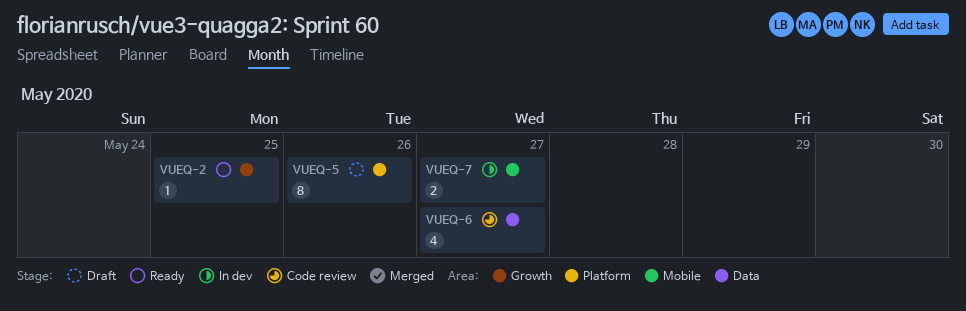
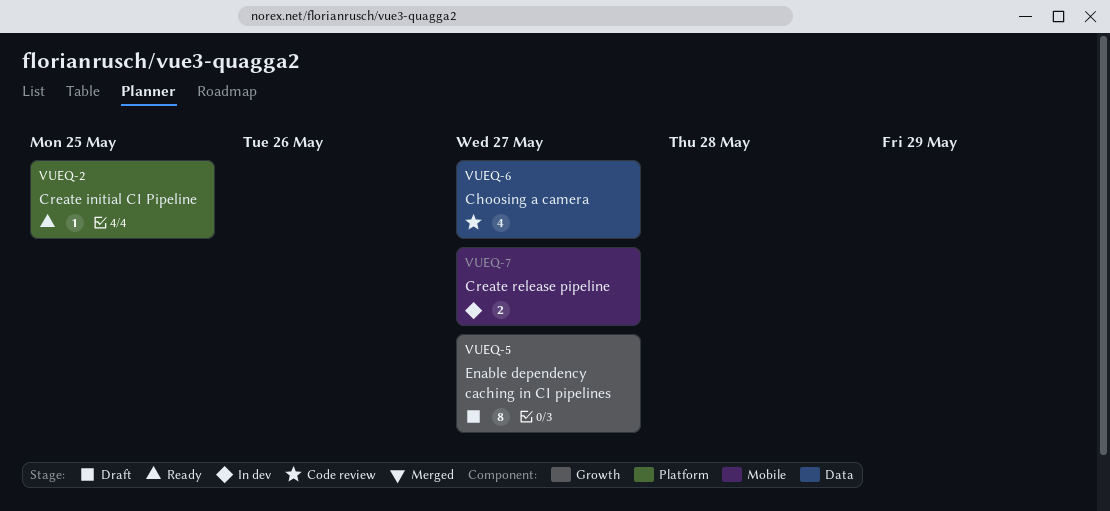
VUEQ-2, label: Growth -> Platform
VUEQ-5, label: Platform -> Growth
VUEQ-5, due: May 26 -> May 27

